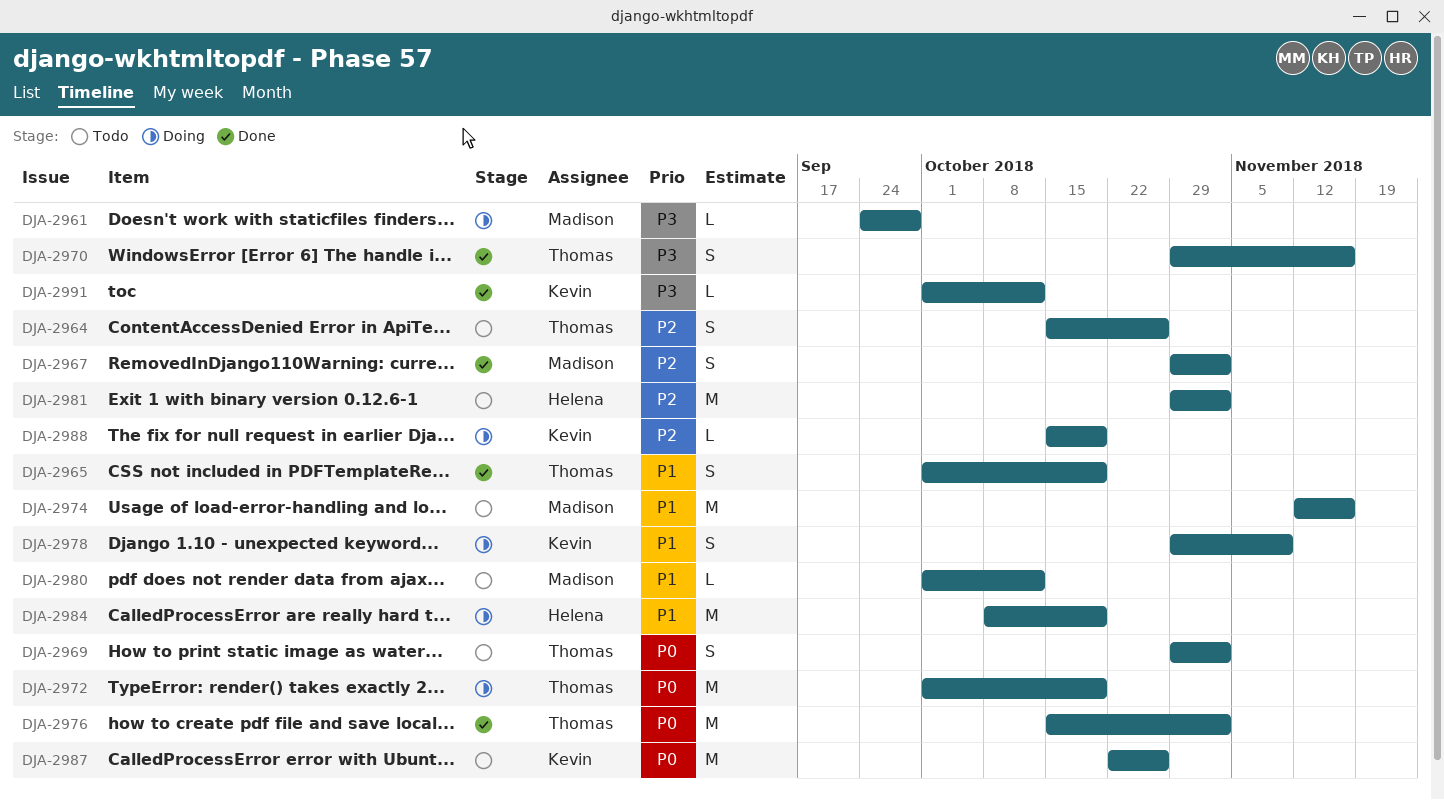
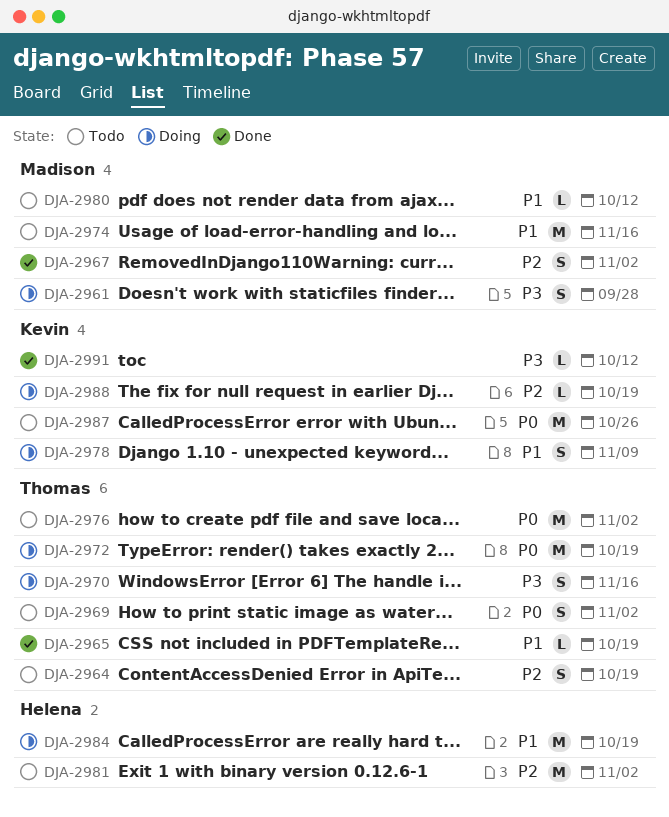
DJA-2961, estimate: L -> S
DJA-2964, due: Oct 26 -> Oct 19
DJA-2965, estimate: S -> L
DJA-2970, status: Done -> Doing
DJA-2976, status: Done -> Todo

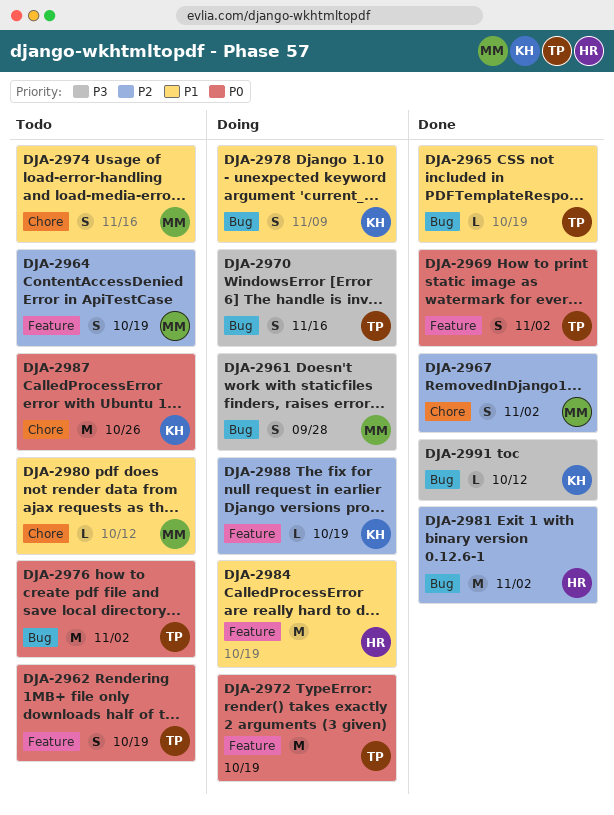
DJA-2962: none -> present
DJA-2964, owner: Thomas -> Madison
DJA-2969, status: Todo -> Done
DJA-2974, estimate: M -> S
DJA-2981, status: Todo -> Done

